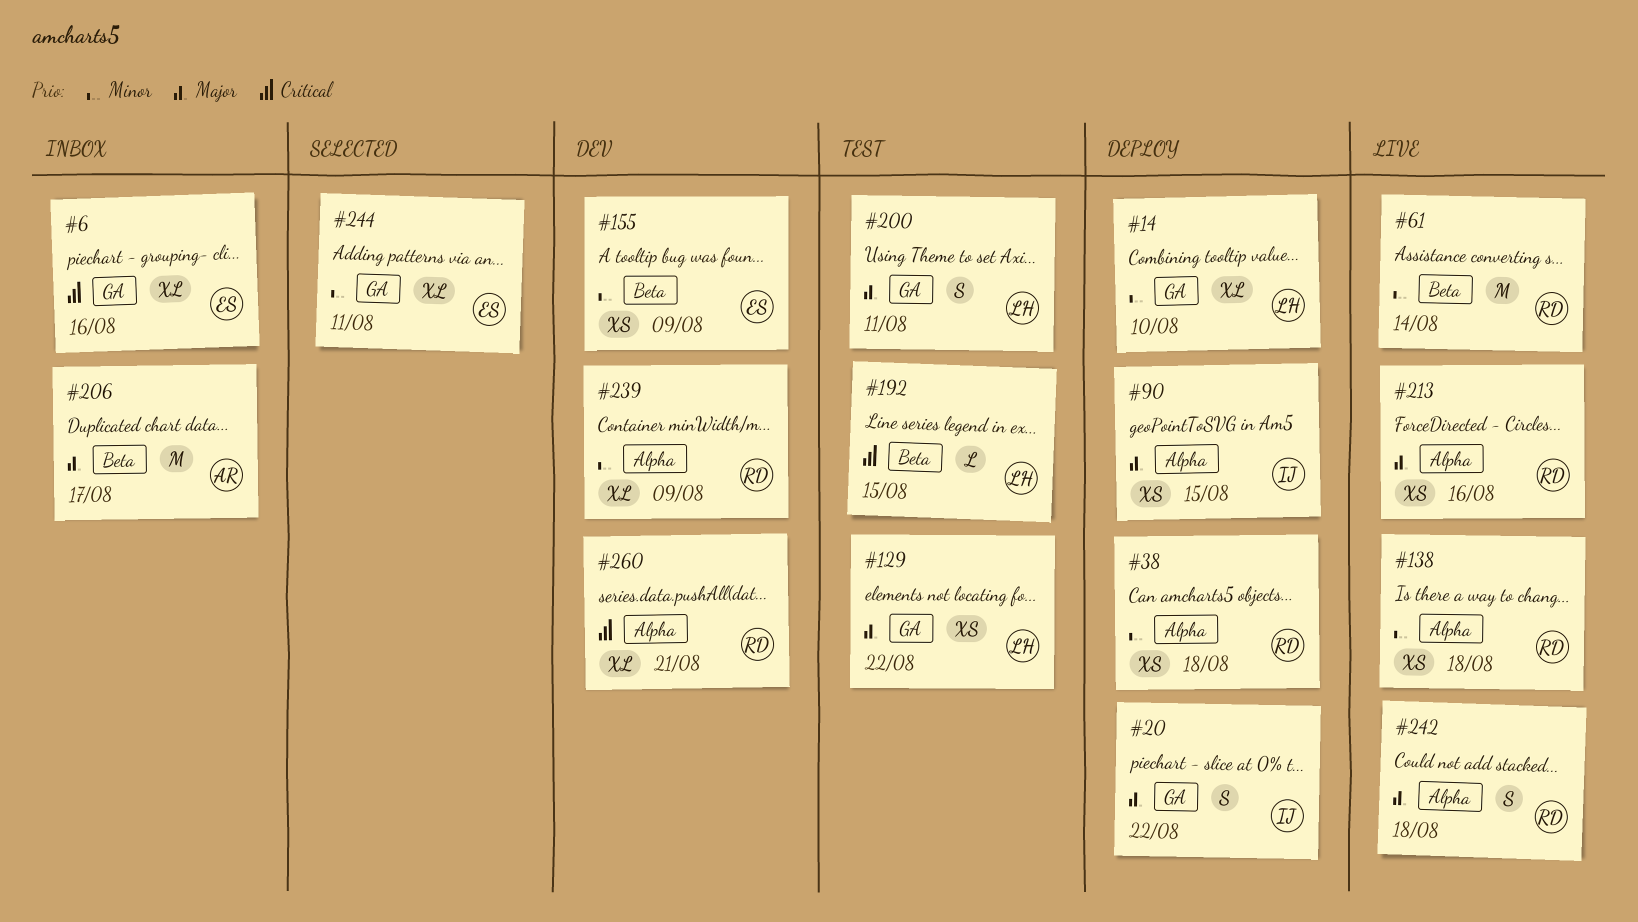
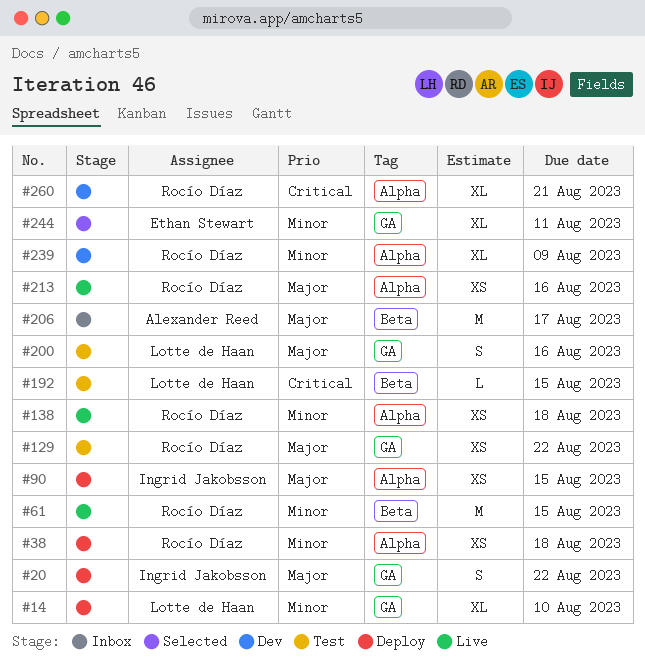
#6: present -> none
#61, due: Aug 14 -> Aug 15
#129, owner: Lotte de Haan -> Rocío Díaz
#155: present -> none
#200, due: Aug 11 -> Aug 16
#242: present -> none

